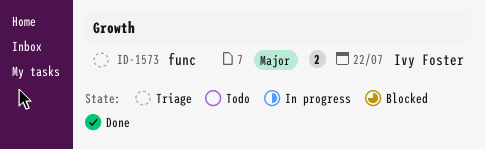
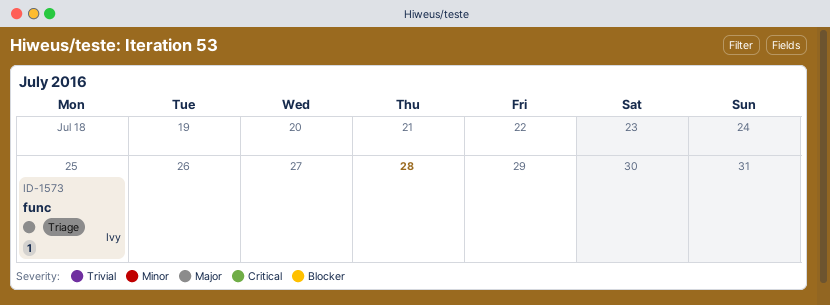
ID-1573, estimate: 2 -> 1
ID-1573, due: Jul 22 -> Jul 25

